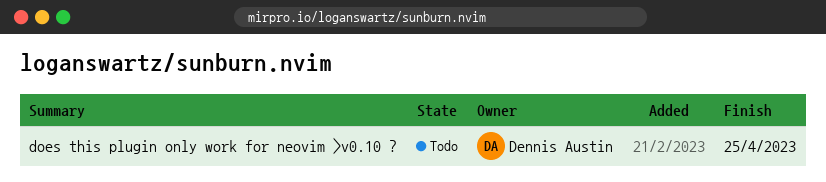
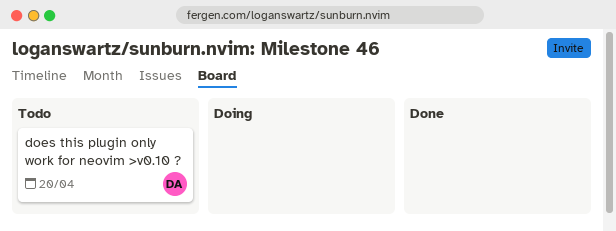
does this plugin only work for neovim >v0.10 ?, due: Apr 25 -> Apr 20

